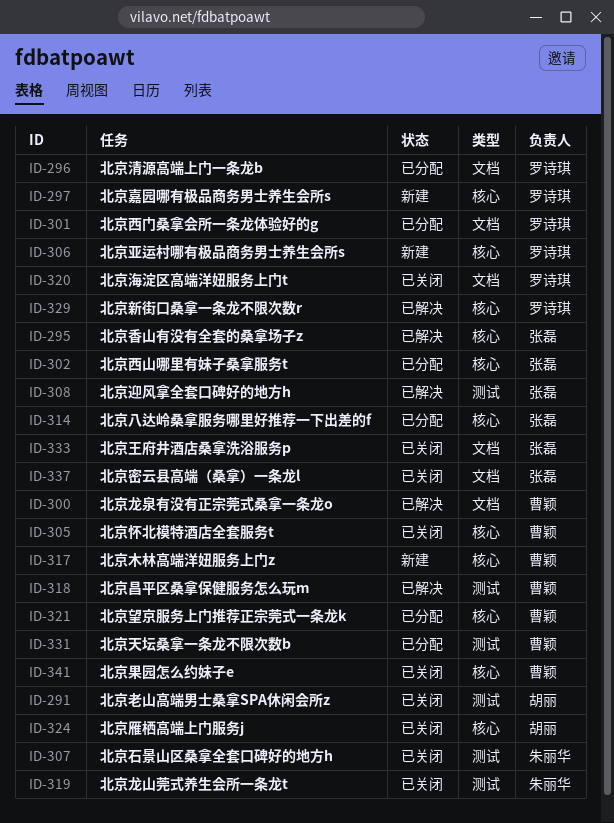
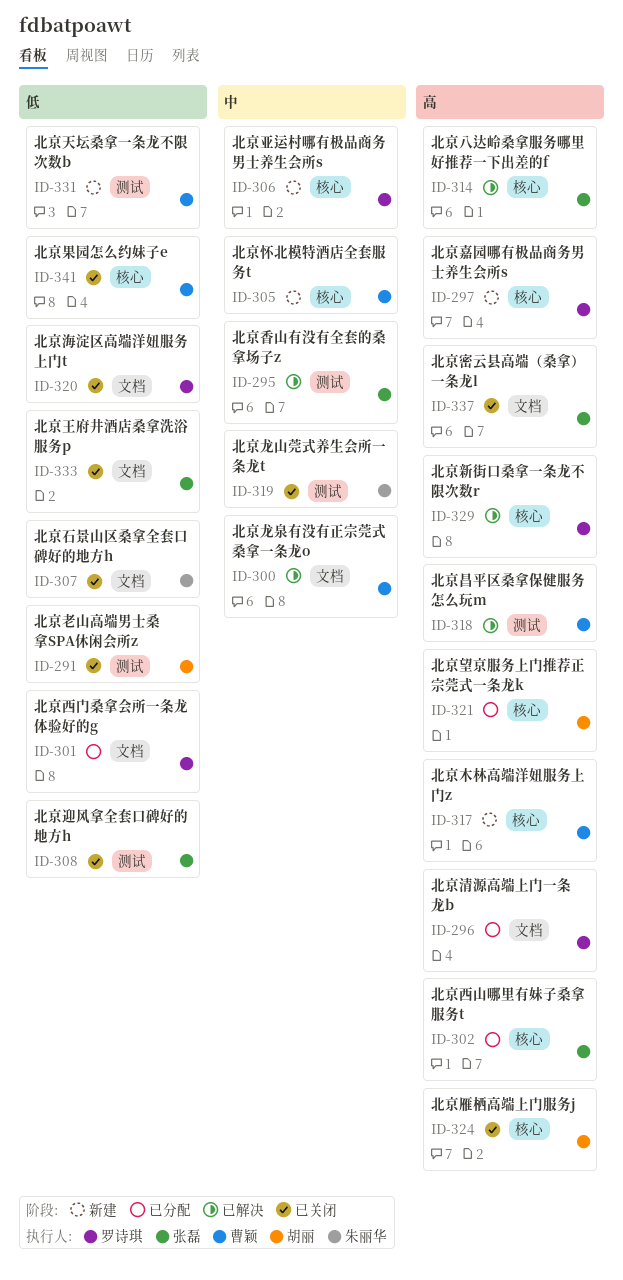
ID-295, label: 核心 -> 测试
ID-305, status: 已关闭 -> 新建
ID-307, label: 测试 -> 文档
ID-308, status: 已解决 -> 已关闭
ID-314, status: 已分配 -> 已解决
ID-321, owner: 曹颖 -> 胡丽
ID-331, status: 已分配 -> 新建

